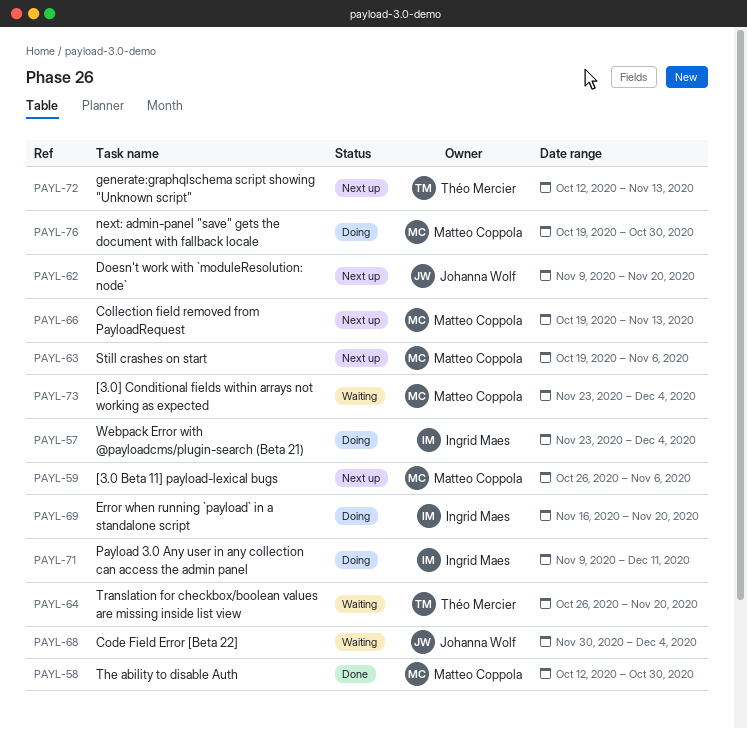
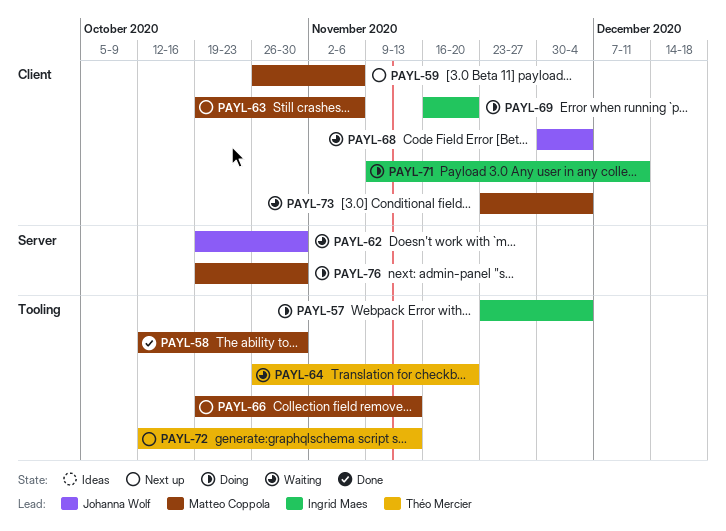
PAYL-62, status: Next up -> Waiting
PAYL-62, start: Nov 9 -> Oct 19
PAYL-62, due: Nov 20 -> Oct 30

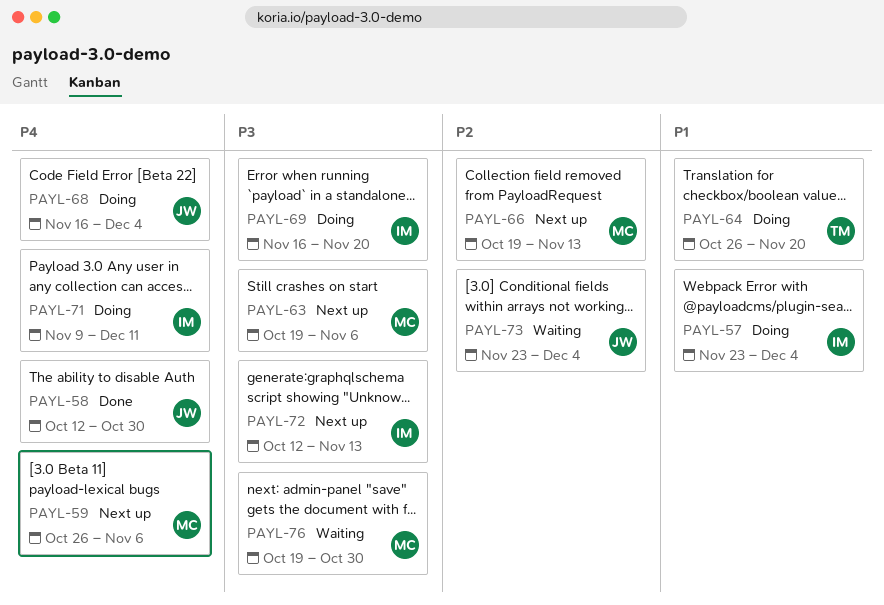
PAYL-58, owner: Matteo Coppola -> Johanna Wolf
PAYL-62: present -> none
PAYL-64, status: Waiting -> Doing
PAYL-68, status: Waiting -> Doing
PAYL-68, start: Nov 30 -> Nov 16
PAYL-72, owner: Théo Mercier -> Ingrid Maes
PAYL-73, owner: Matteo Coppola -> Johanna Wolf
PAYL-76, status: Doing -> Waiting

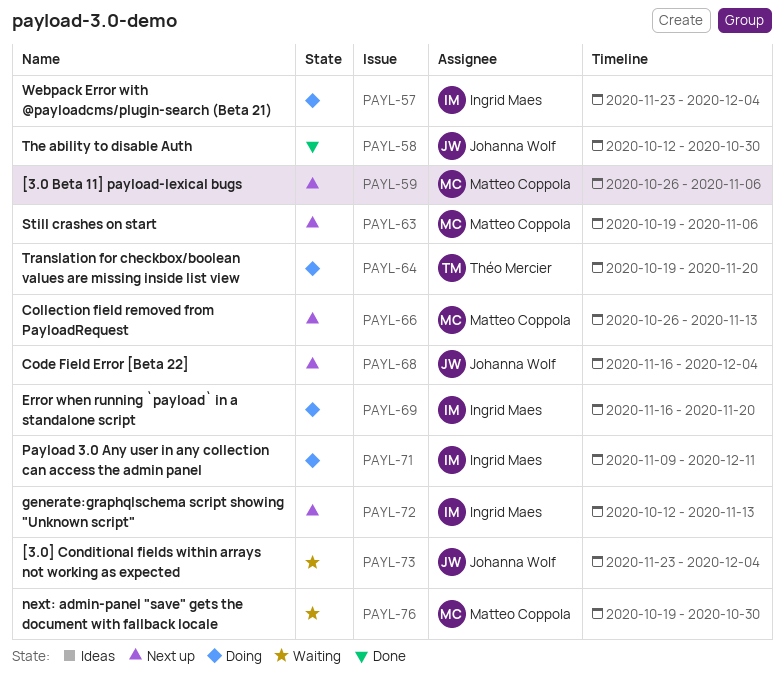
PAYL-64, start: Oct 26 -> Oct 19
PAYL-66, start: Oct 19 -> Oct 26
PAYL-68, status: Doing -> Next up

